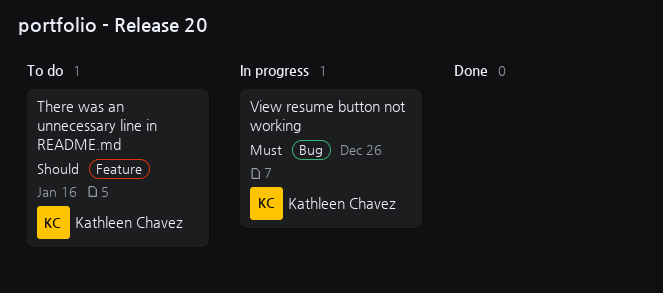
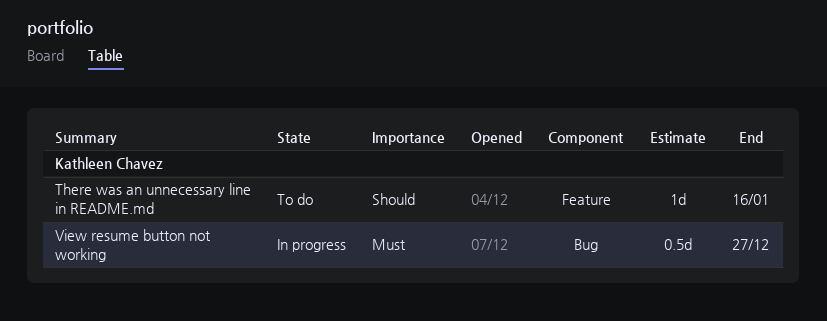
View resume button not working, due: Dec 26 -> Dec 27

